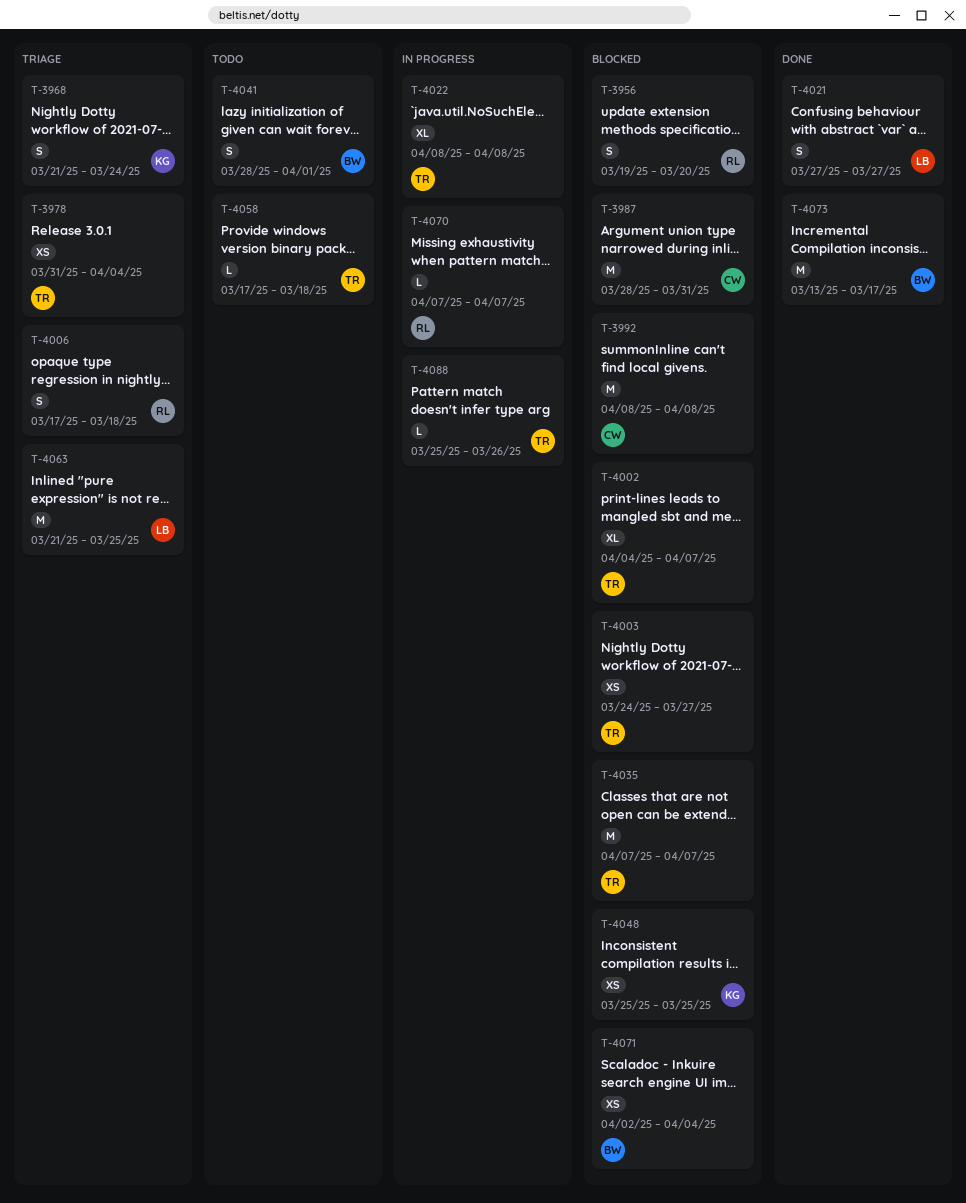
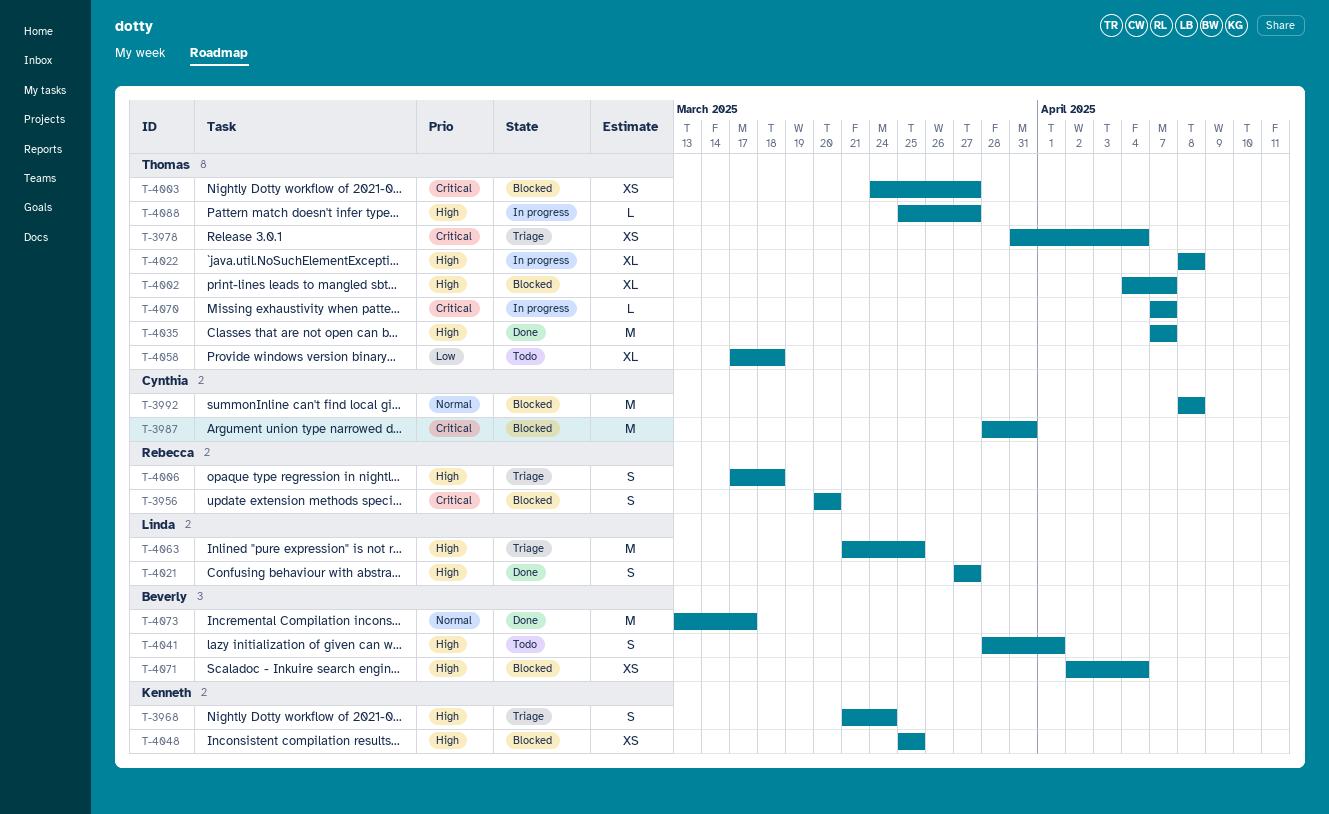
T-3956, start: Mar 19 -> Mar 20
T-4035, status: Blocked -> Done
T-4058, estimate: L -> XL
T-4070, owner: Rebecca -> Thomas
T-4088, due: Mar 26 -> Mar 27

